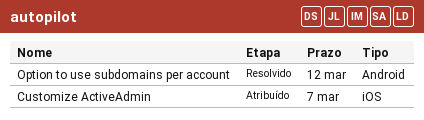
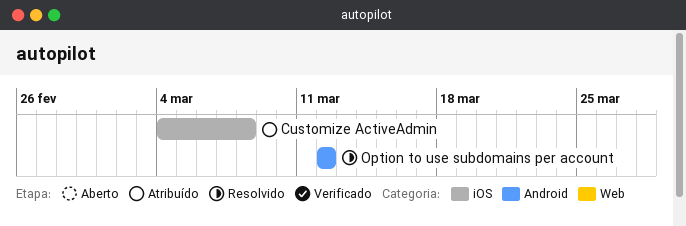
Customize ActiveAdmin, due: Mar 7 -> Mar 8

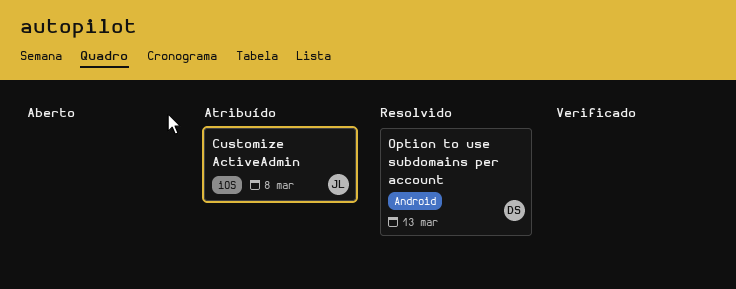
Option to use subdomains per account, due: Mar 12 -> Mar 13

